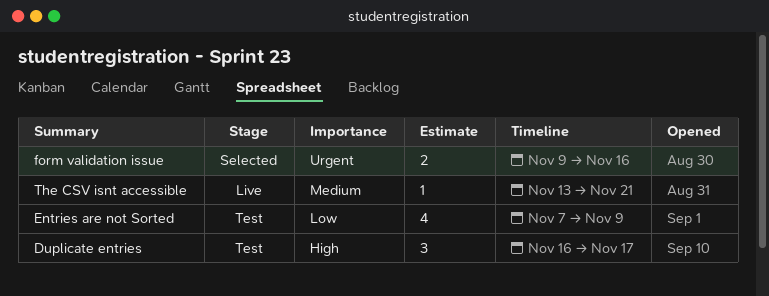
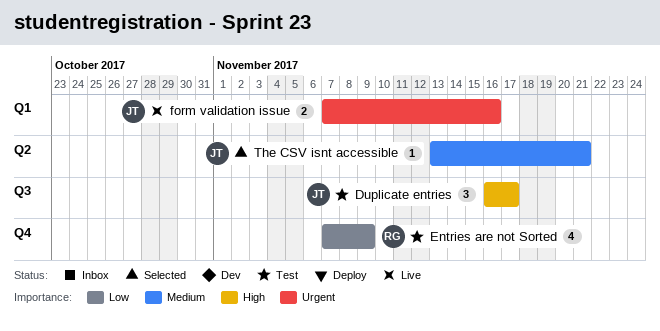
form validation issue, status: Selected -> Live
form validation issue, start: Nov 9 -> Nov 7
The CSV isnt accessible, status: Live -> Selected

